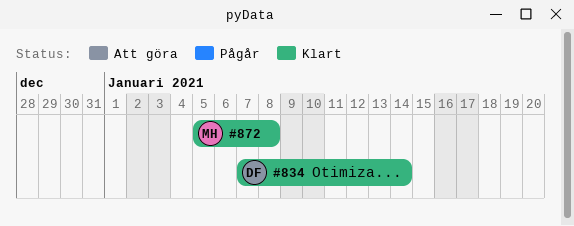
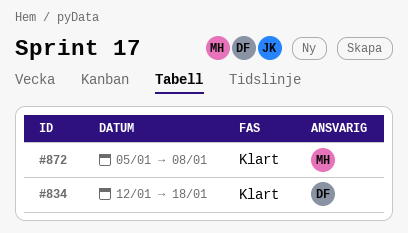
#834, start: Jan 7 -> Jan 12
#834, due: Jan 14 -> Jan 18

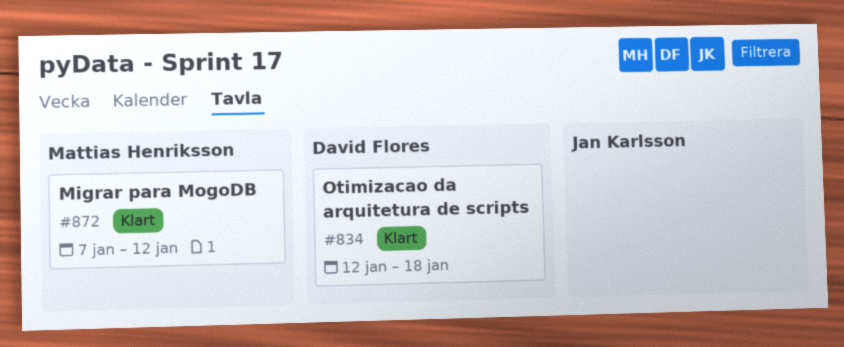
#872, start: Jan 5 -> Jan 7
#872, due: Jan 8 -> Jan 12

